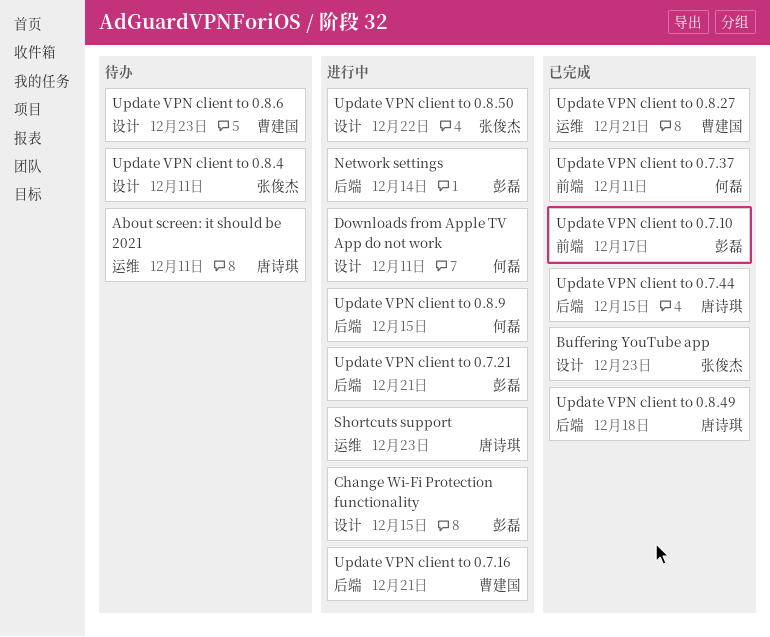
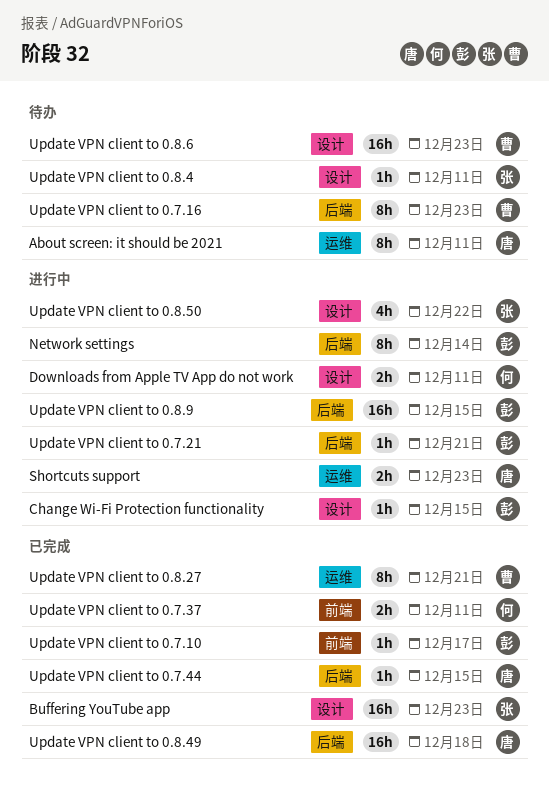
Update VPN client to 0.7.16, status: 进行中 -> 待办
Update VPN client to 0.7.16, due: Dec 21 -> Dec 23
Update VPN client to 0.8.9, owner: 何磊 -> 彭磊

